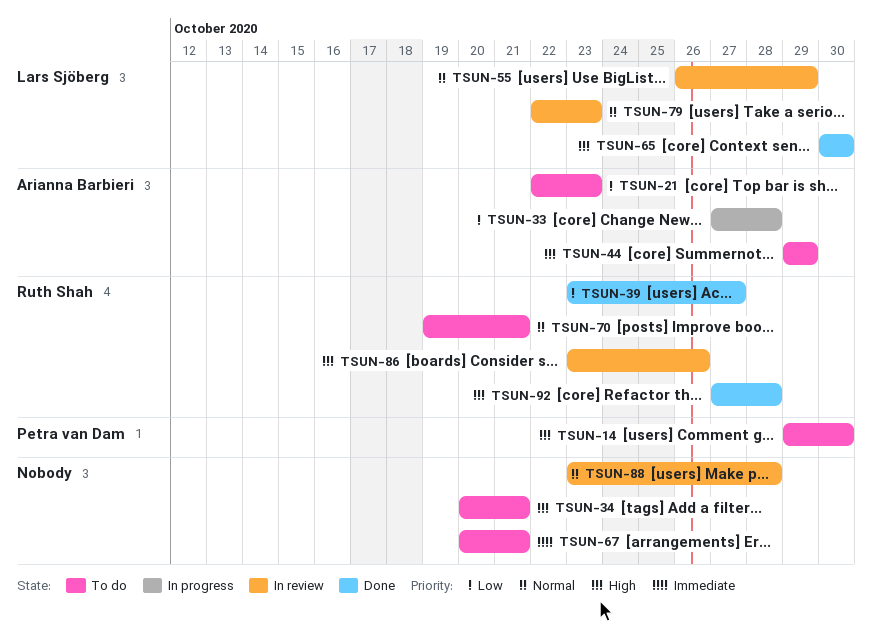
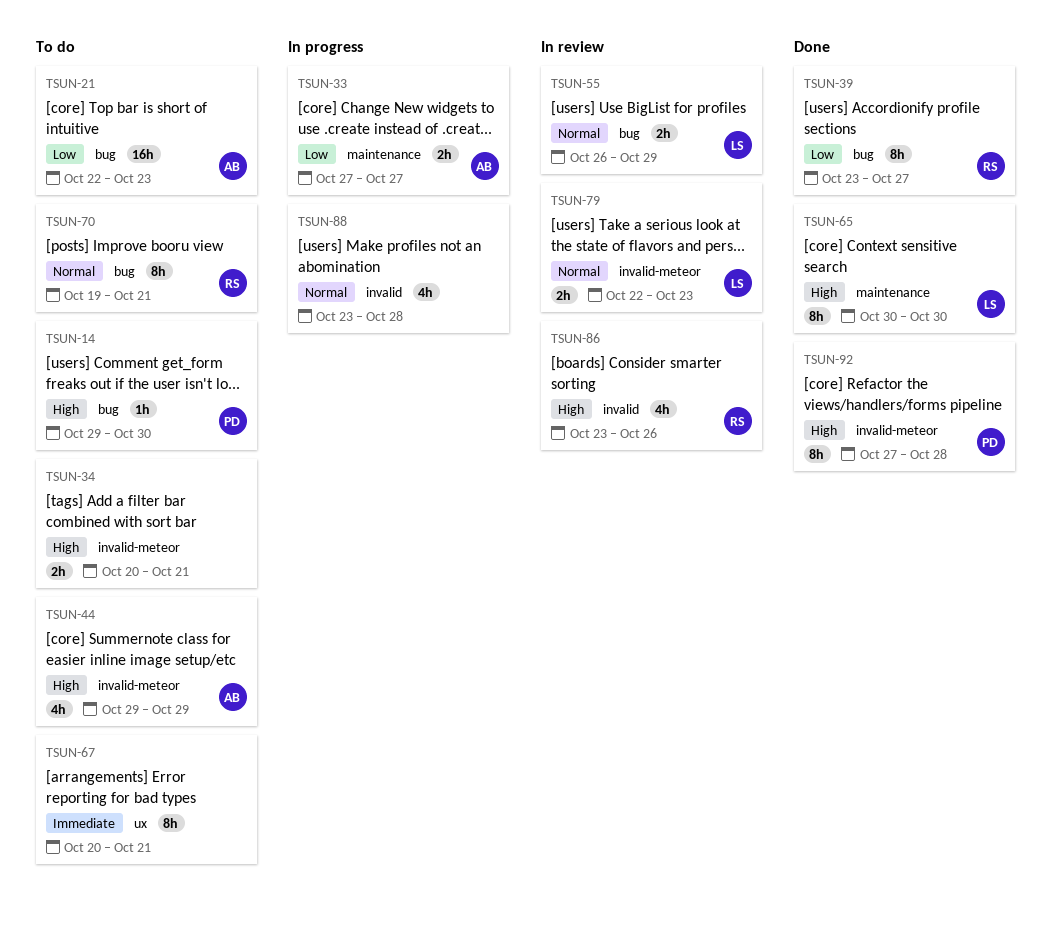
TSUN-33, due: Oct 28 -> Oct 27
TSUN-88, status: In review -> In progress
TSUN-92, owner: Ruth Shah -> Petra van Dam

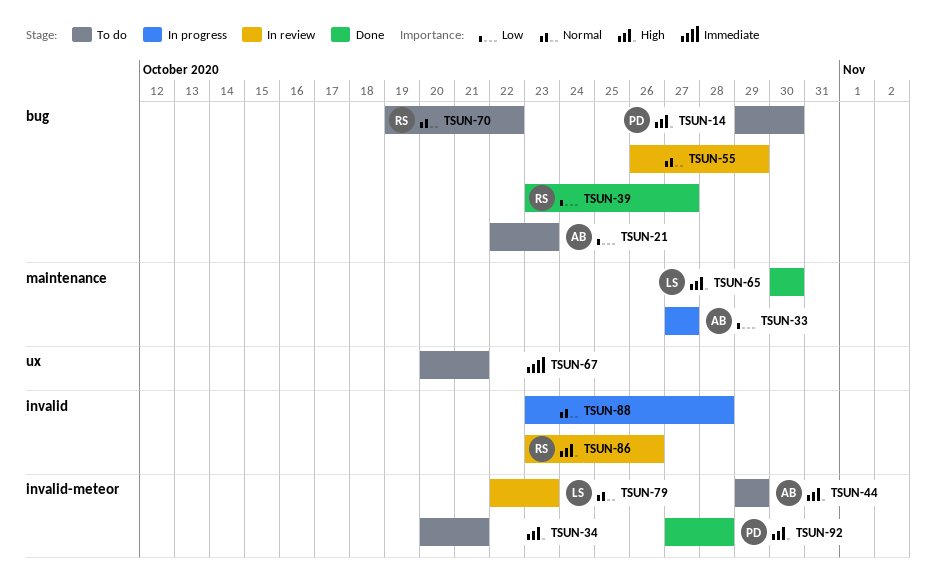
TSUN-55, owner: LS -> none
TSUN-70, due: Oct 21 -> Oct 22

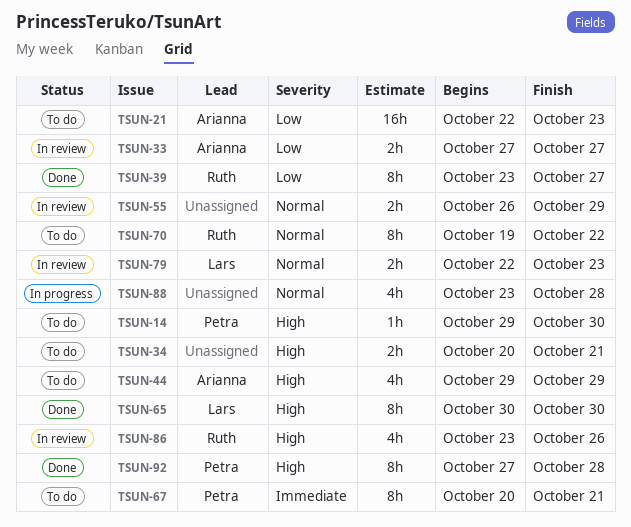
TSUN-33, status: In progress -> In review
TSUN-67, owner: none -> Petra

